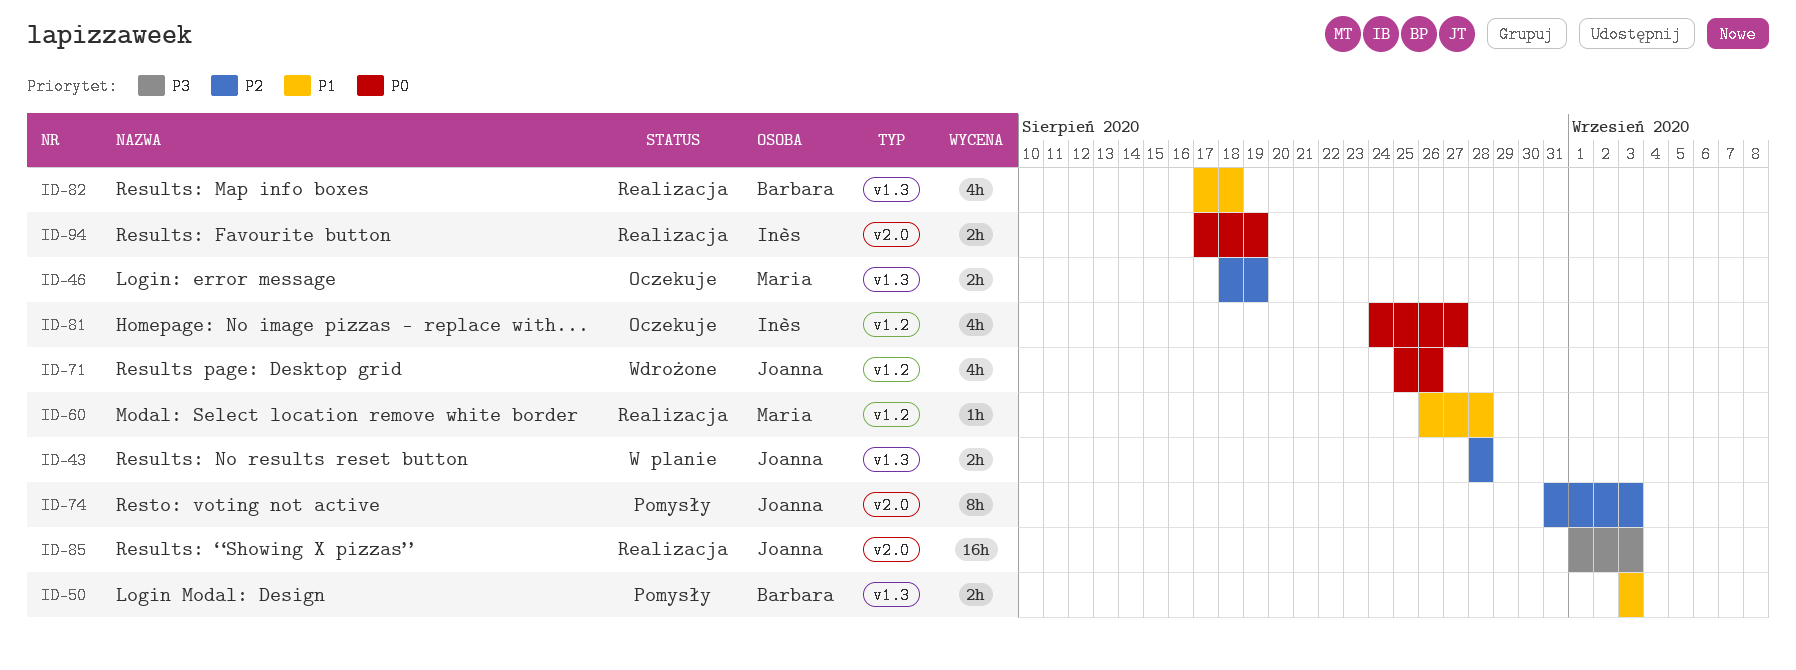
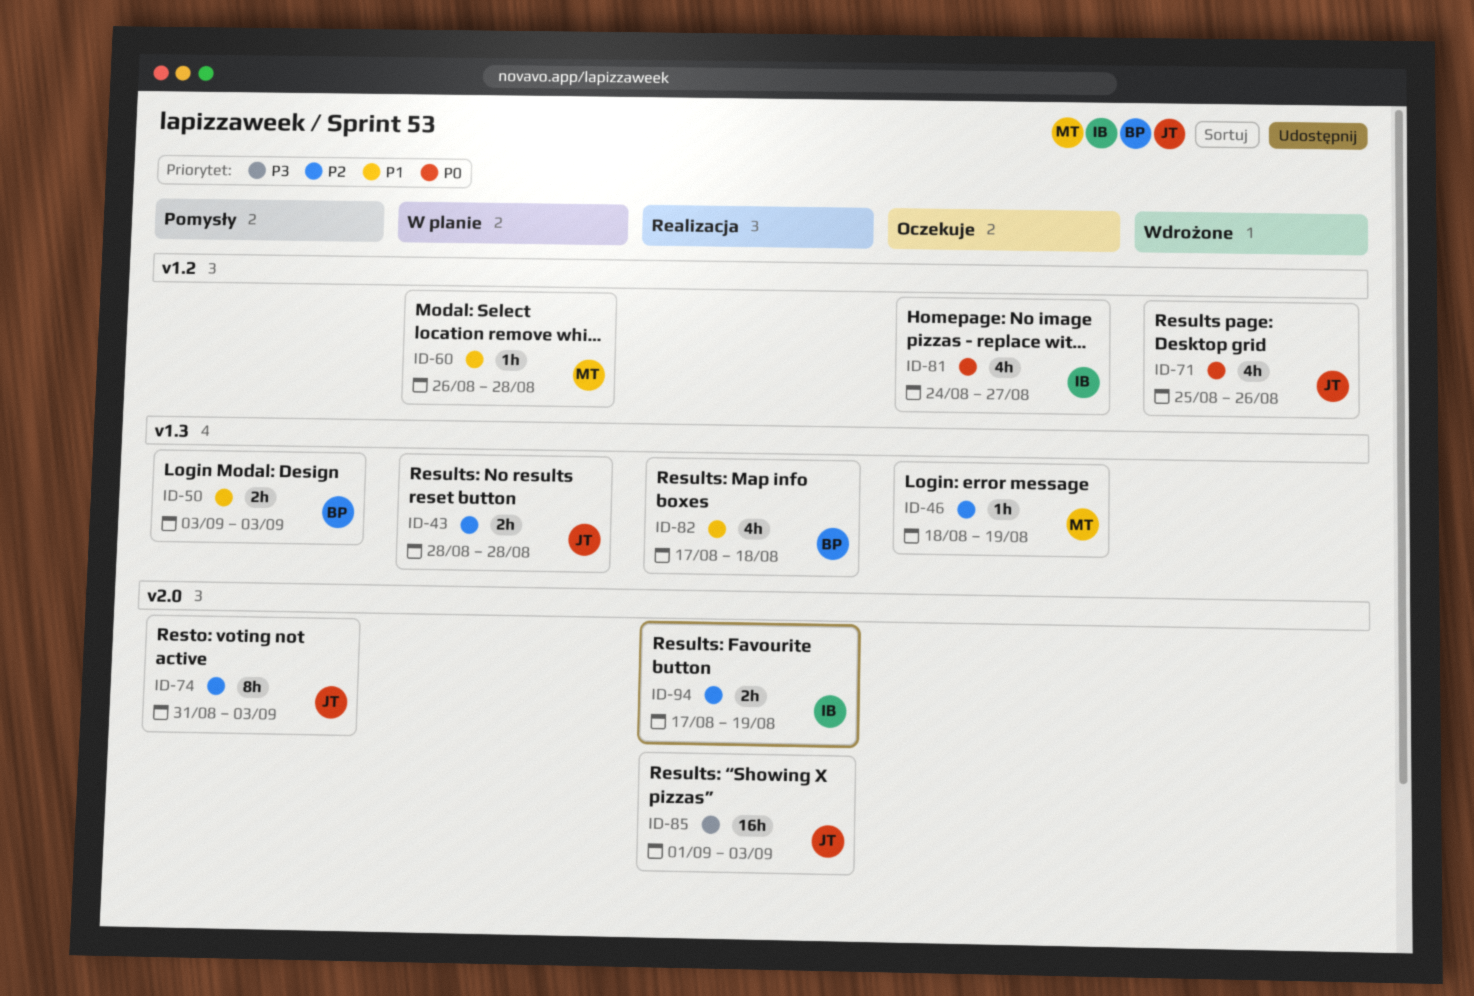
ID-46, estimate: 2h -> 1h
ID-60, status: Realizacja -> W planie
ID-94, priority: P0 -> P2

